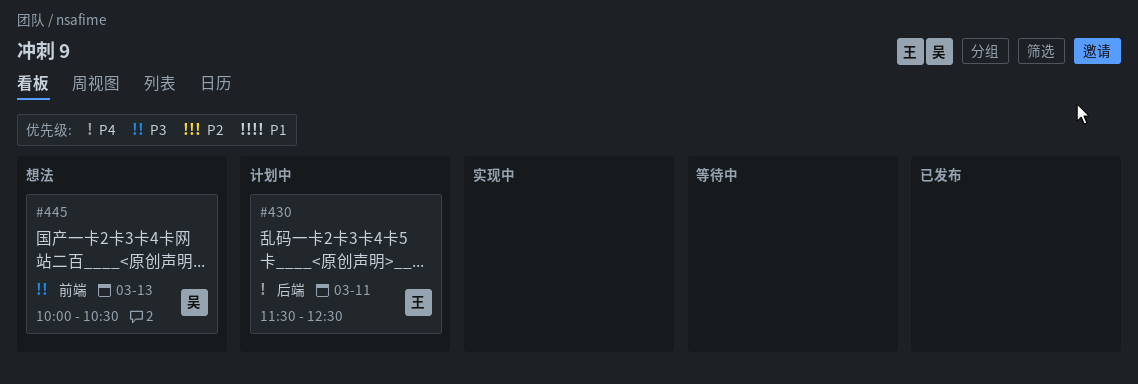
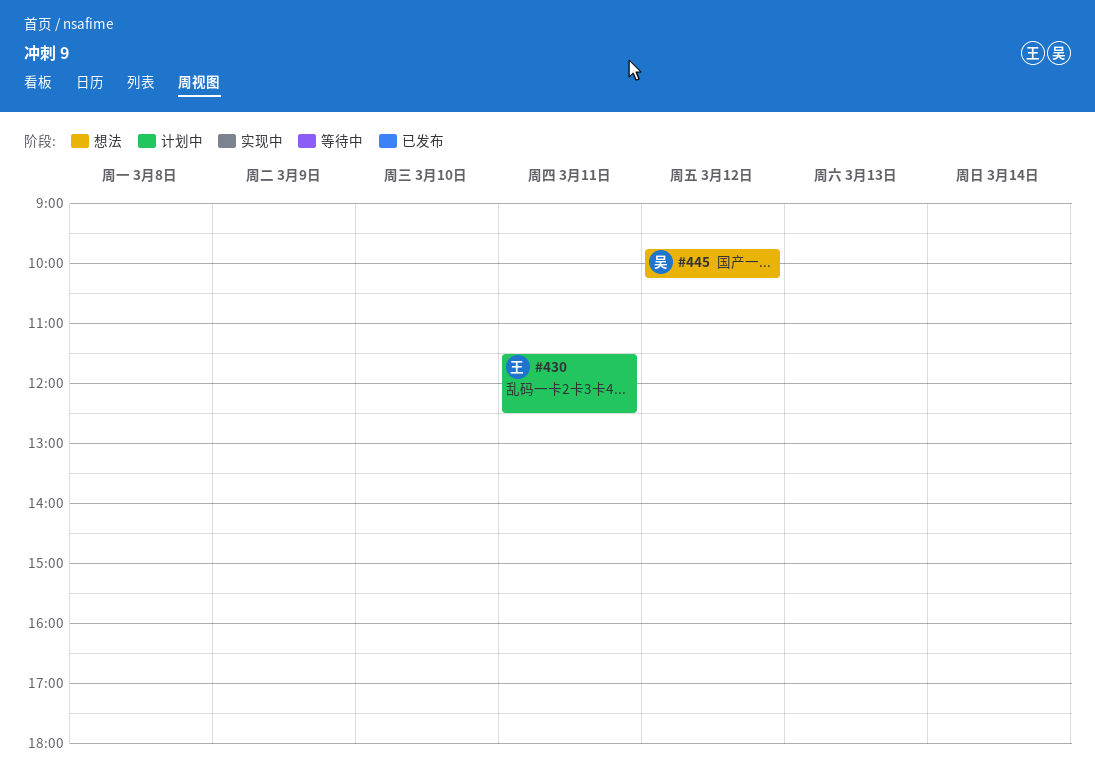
#445, day: Mar 13 -> Mar 12
#445, begins: 10:00 -> 09:45
#445, ends: 10:30 -> 10:15

